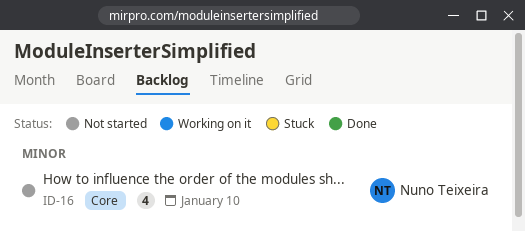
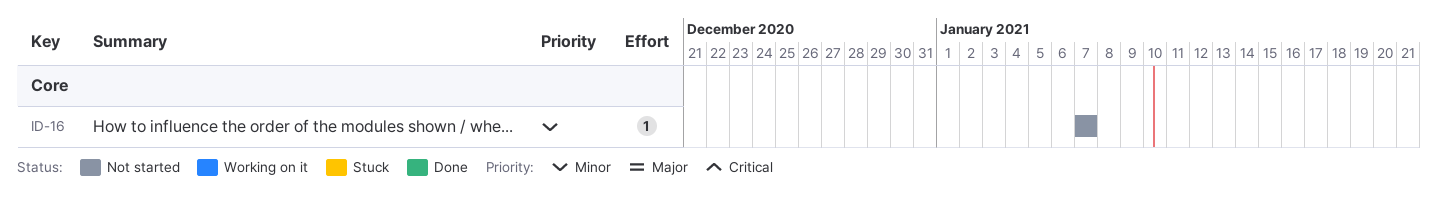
ID-16, estimate: 4 -> 1
ID-16, due: Jan 10 -> Jan 7

